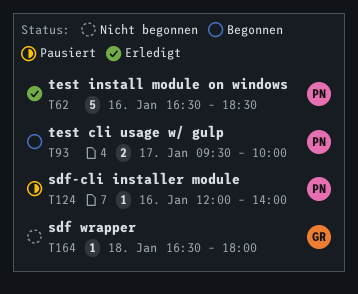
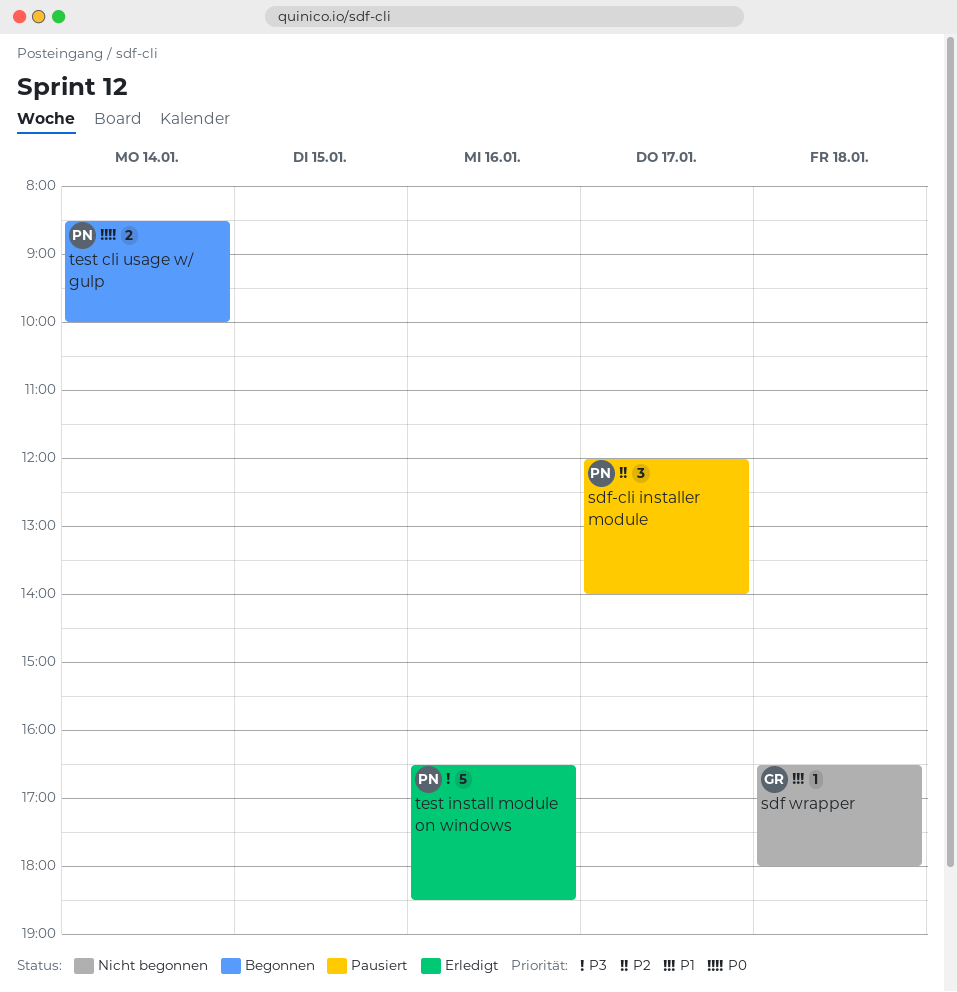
sdf-cli installer module, estimate: 1 -> 3
sdf-cli installer module, day: Jan 16 -> Jan 17
test cli usage w/ gulp, day: Jan 17 -> Jan 14
test cli usage w/ gulp, begins: 09:30 -> 08:30

